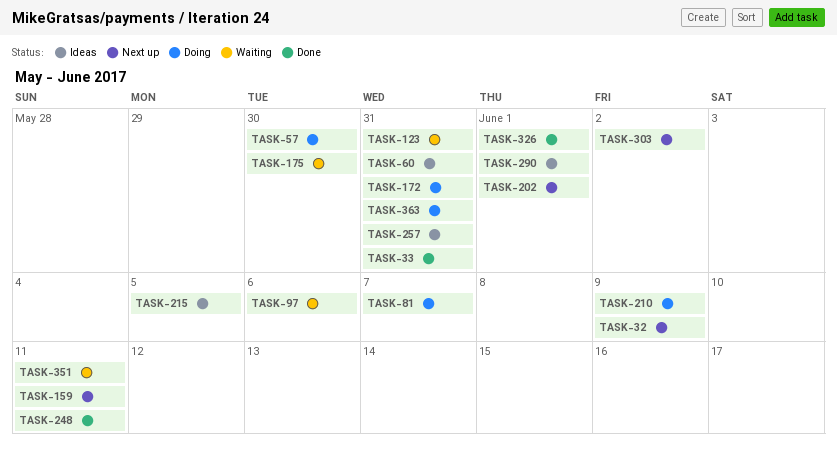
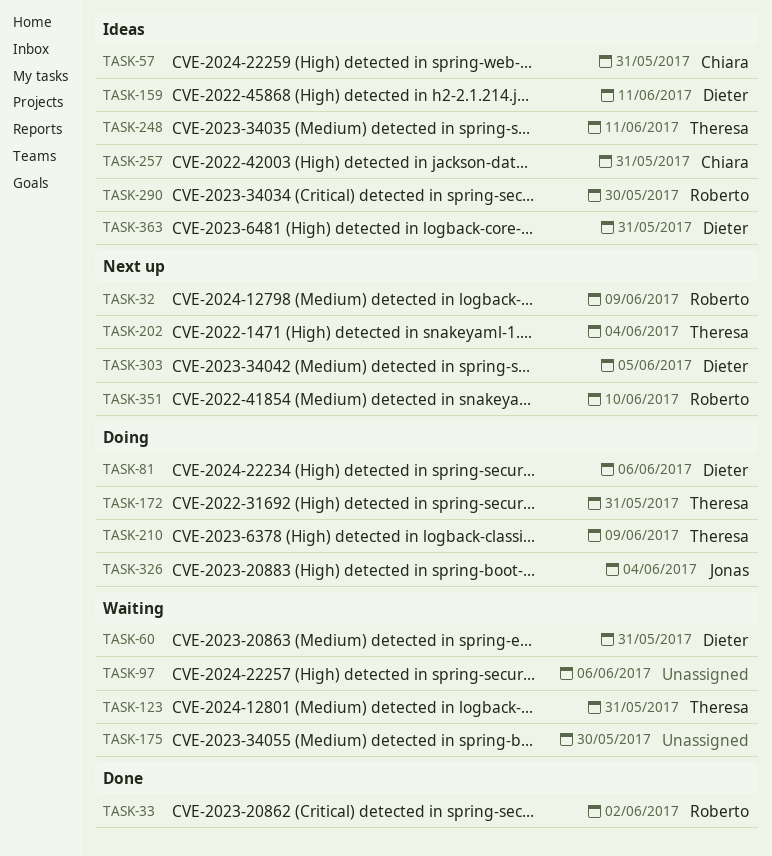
TASK-33, due: May 31 -> Jun 2
TASK-57, status: Doing -> Ideas
TASK-57, due: May 30 -> May 31
TASK-60, status: Ideas -> Waiting
TASK-81, due: Jun 7 -> Jun 6
TASK-159, status: Next up -> Ideas
TASK-202, due: Jun 1 -> Jun 4
TASK-215: present -> none
TASK-248, status: Done -> Ideas
TASK-290, due: Jun 1 -> May 30
TASK-303, due: Jun 2 -> Jun 5
TASK-326, status: Done -> Doing
TASK-326, due: Jun 1 -> Jun 4
TASK-351, status: Waiting -> Next up
TASK-351, due: Jun 11 -> Jun 10
TASK-363, status: Doing -> Ideas

